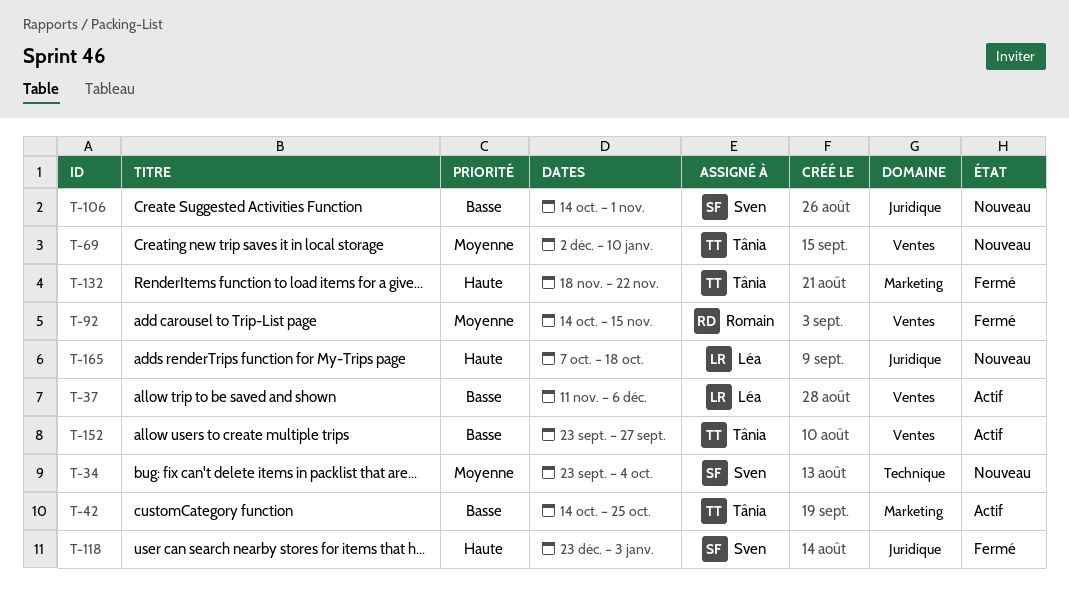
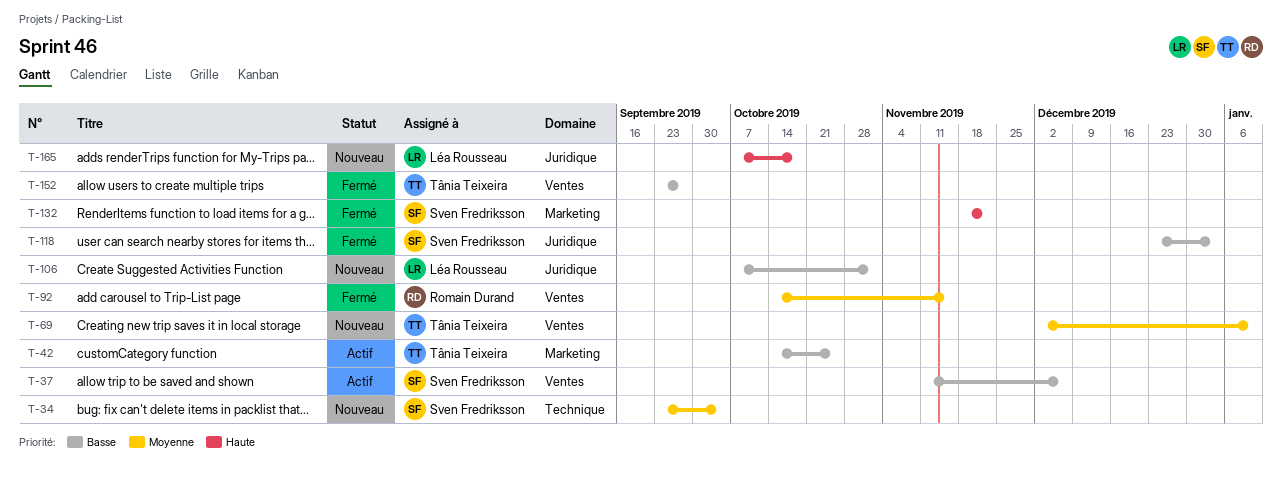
T-37, owner: Léa Rousseau -> Sven Fredriksson
T-106, owner: Sven Fredriksson -> Léa Rousseau
T-106, start: Oct 14 -> Oct 7
T-118, priority: Haute -> Basse
T-132, owner: Tânia Teixeira -> Sven Fredriksson
T-152, status: Actif -> Fermé

